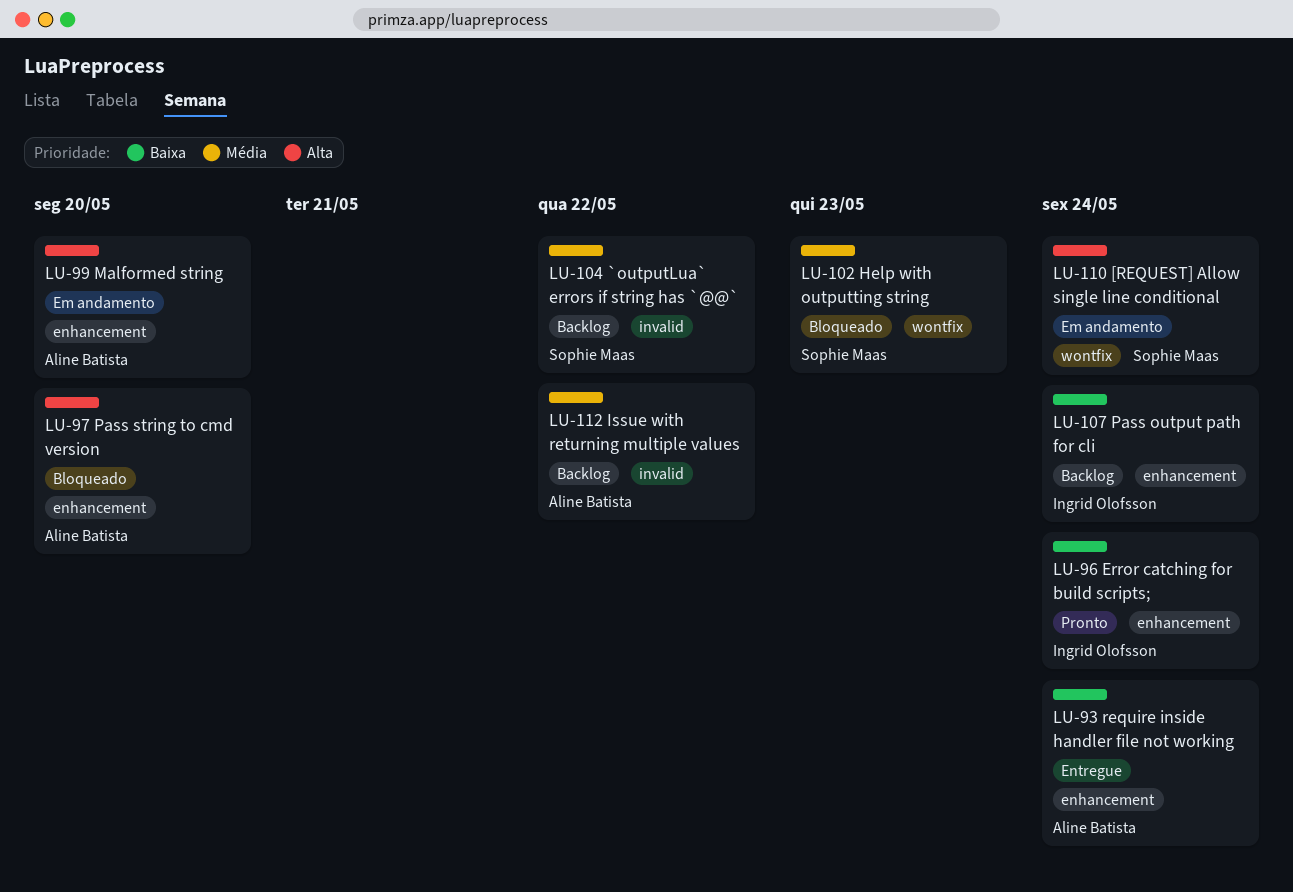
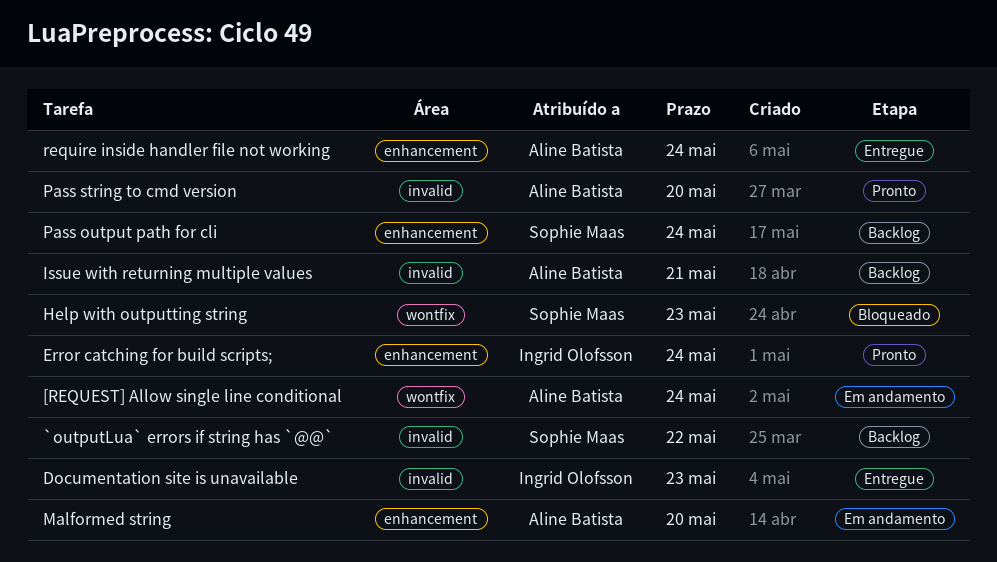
[REQUEST] Allow single line conditional, owner: Sophie Maas -> Aline Batista
Documentation site is unavailable: none -> present
Issue with returning multiple values, due: May 22 -> May 21
Pass output path for cli, owner: Ingrid Olofsson -> Sophie Maas
Pass string to cmd version, status: Bloqueado -> Pronto
Pass string to cmd version, label: enhancement -> invalid

